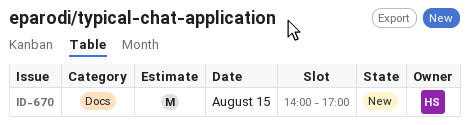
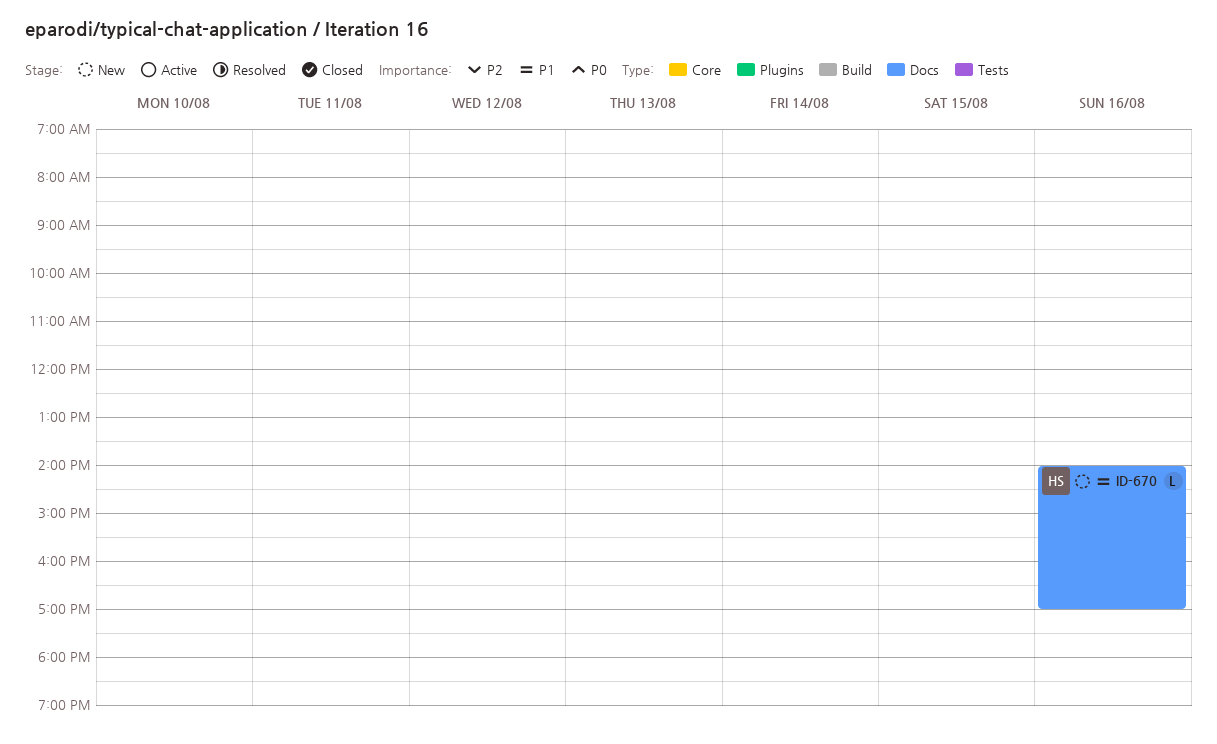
ID-670, estimate: M -> L
ID-670, day: Aug 15 -> Aug 16

